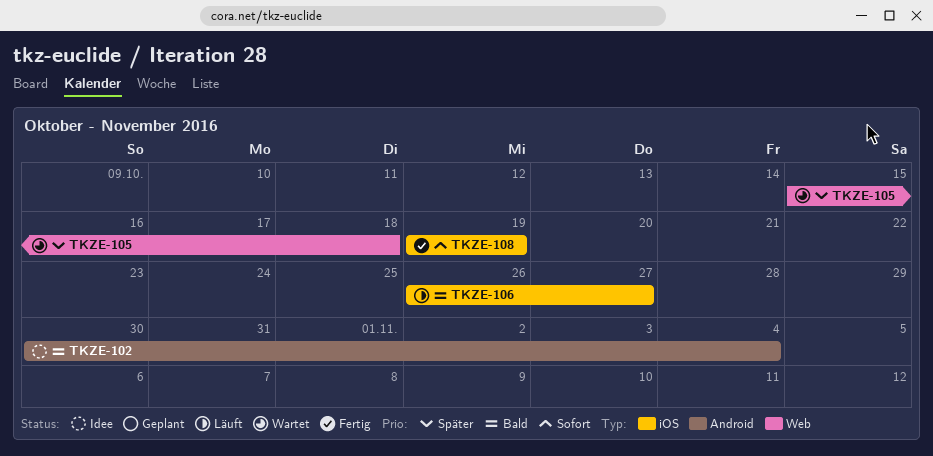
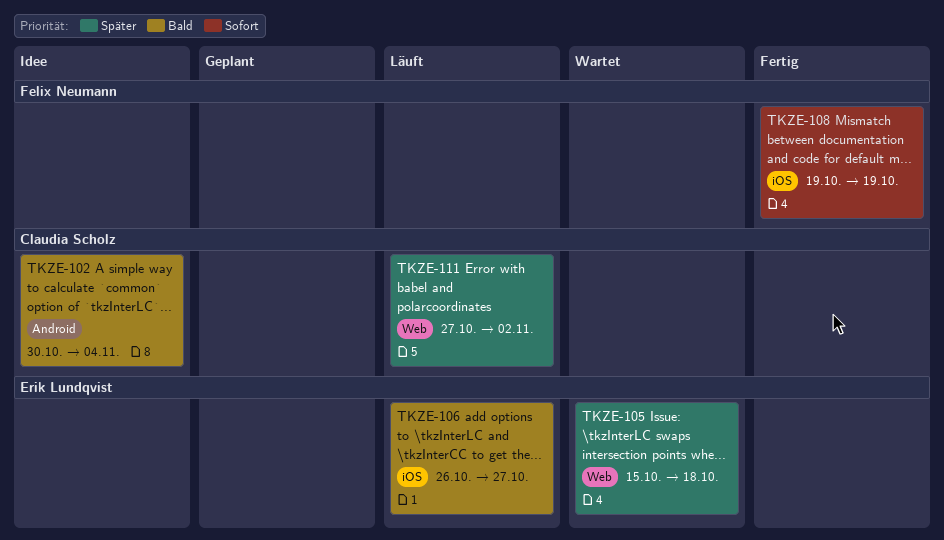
TKZE-111: none -> present

